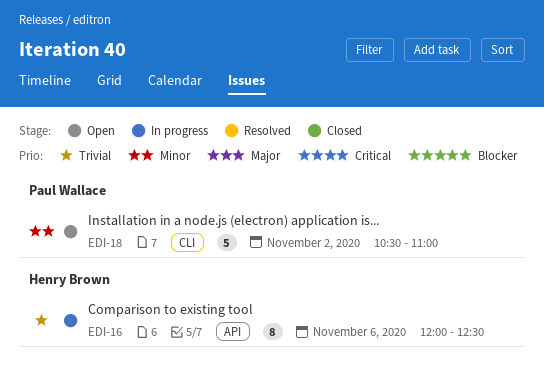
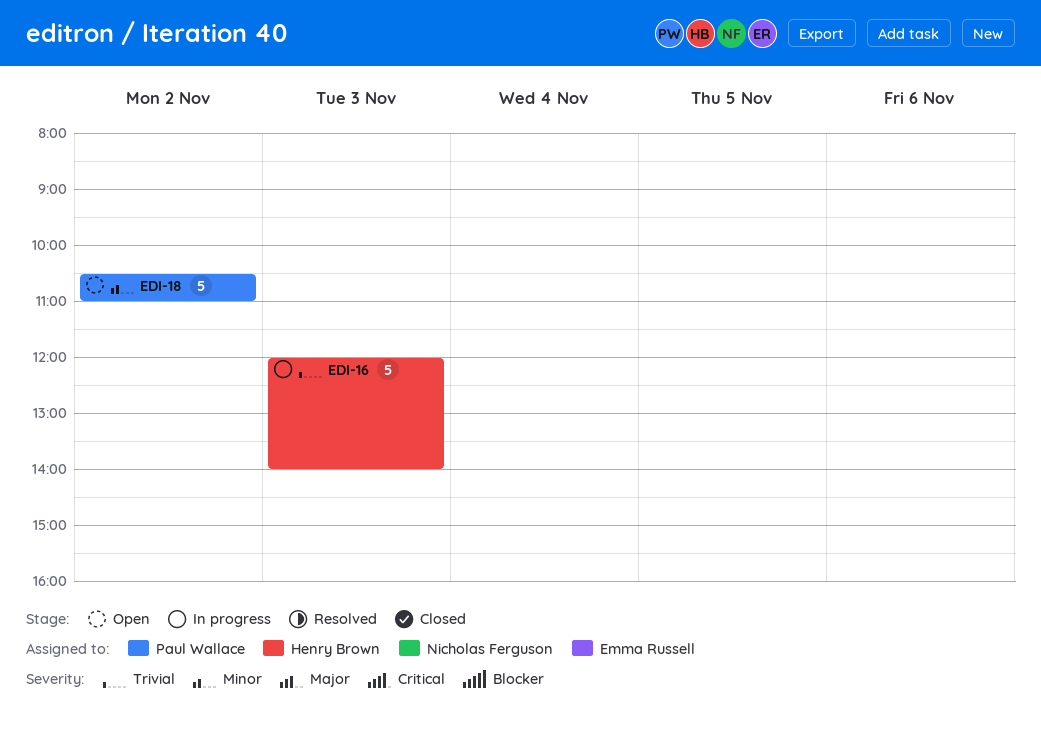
EDI-16, estimate: 8 -> 5
EDI-16, day: Nov 6 -> Nov 3
EDI-16, ends: 12:30 -> 14:00

